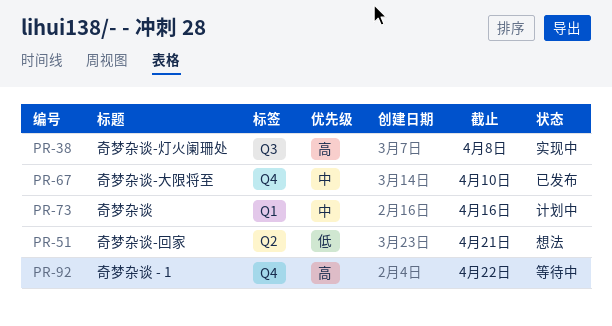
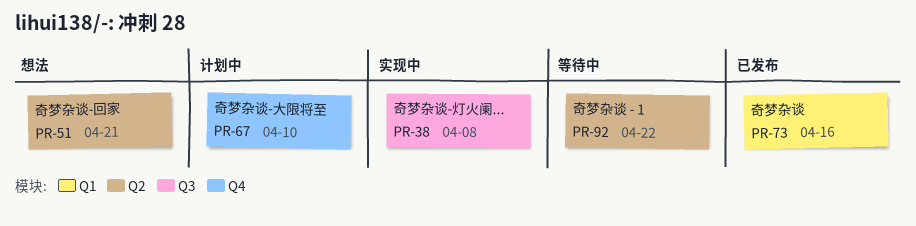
PR-67, status: 已发布 -> 计划中
PR-73, status: 计划中 -> 已发布
PR-92, label: Q4 -> Q2

